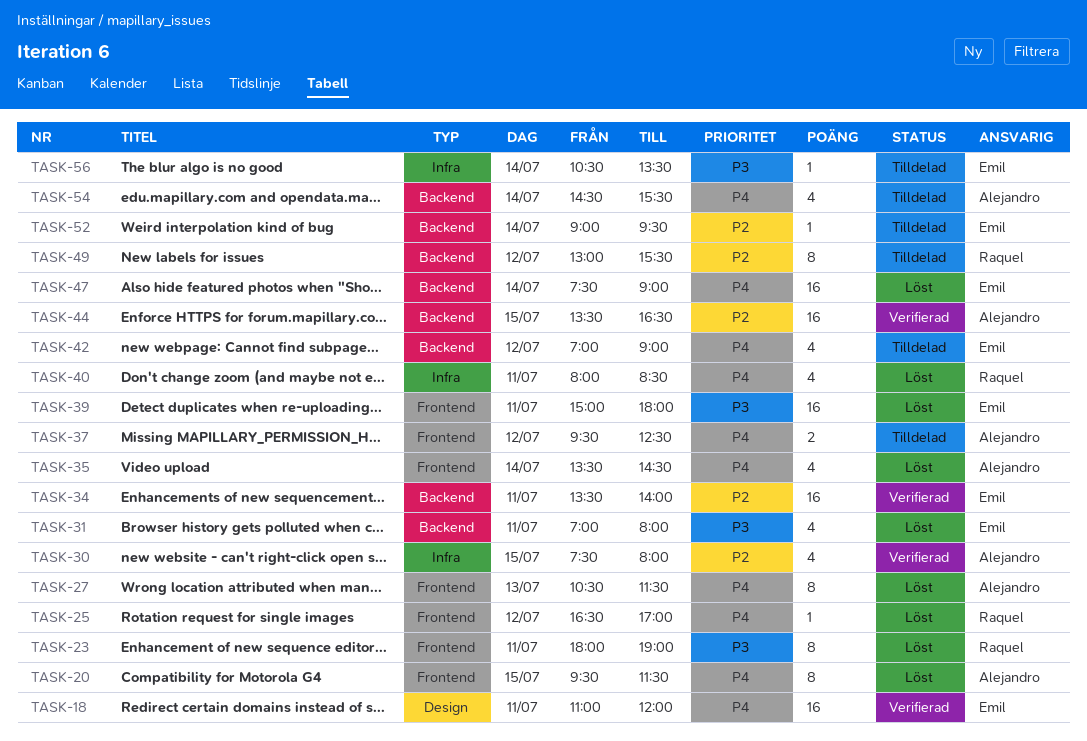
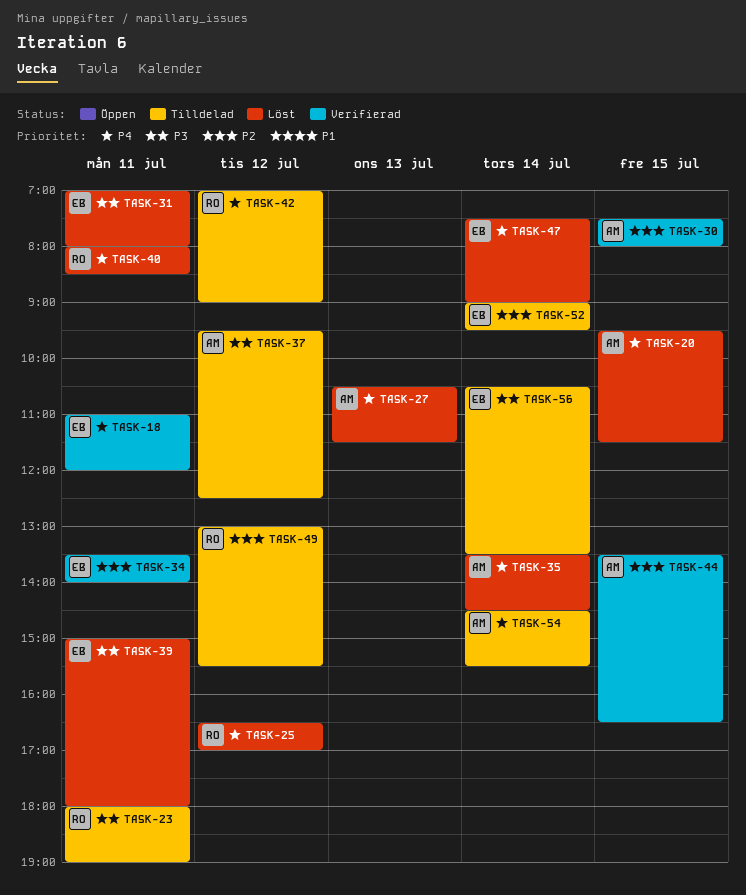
TASK-23, status: Löst -> Tilldelad
TASK-37, priority: P4 -> P3
TASK-42, owner: Emil -> Raquel

